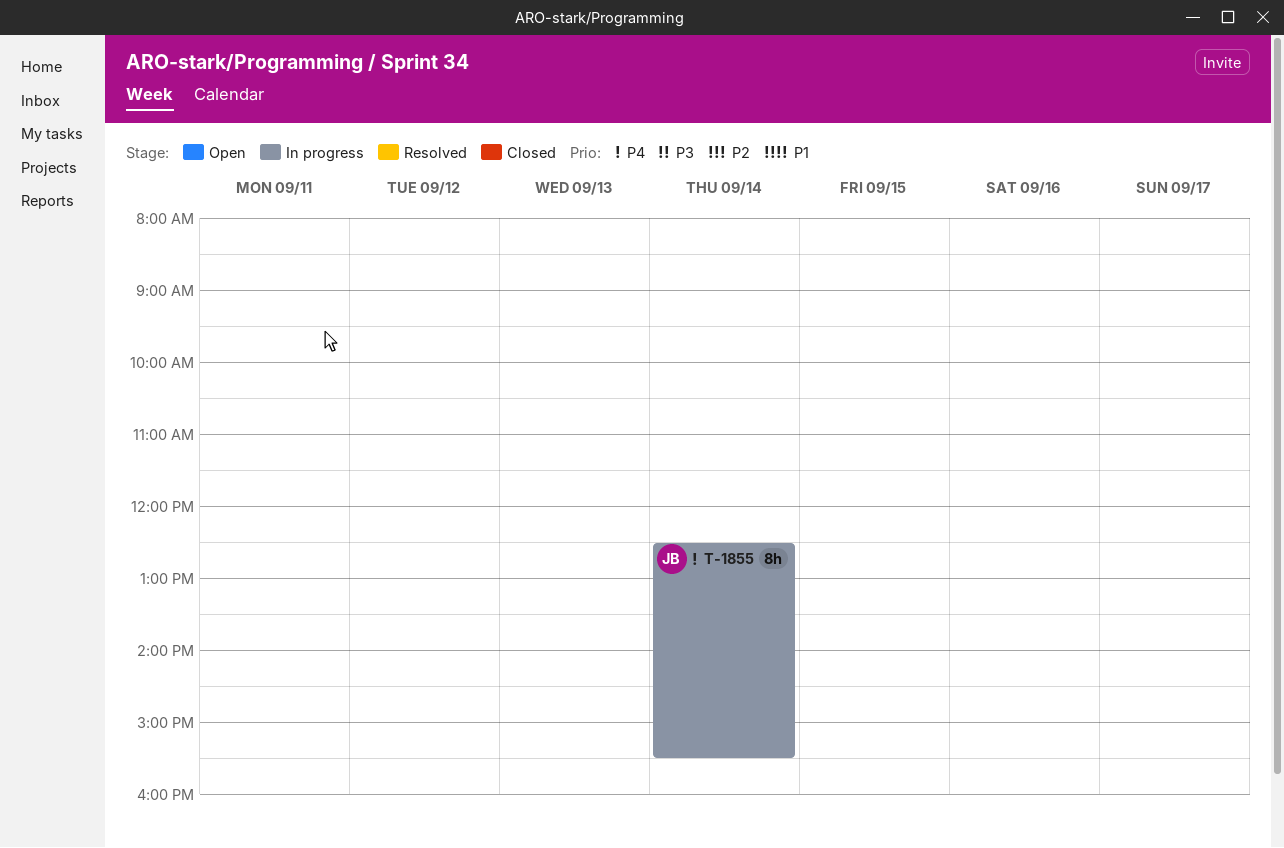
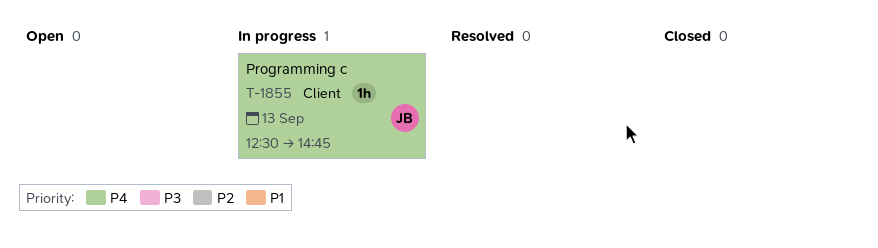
T-1855, estimate: 8h -> 1h
T-1855, day: Sep 14 -> Sep 13
T-1855, ends: 15:30 -> 14:45

